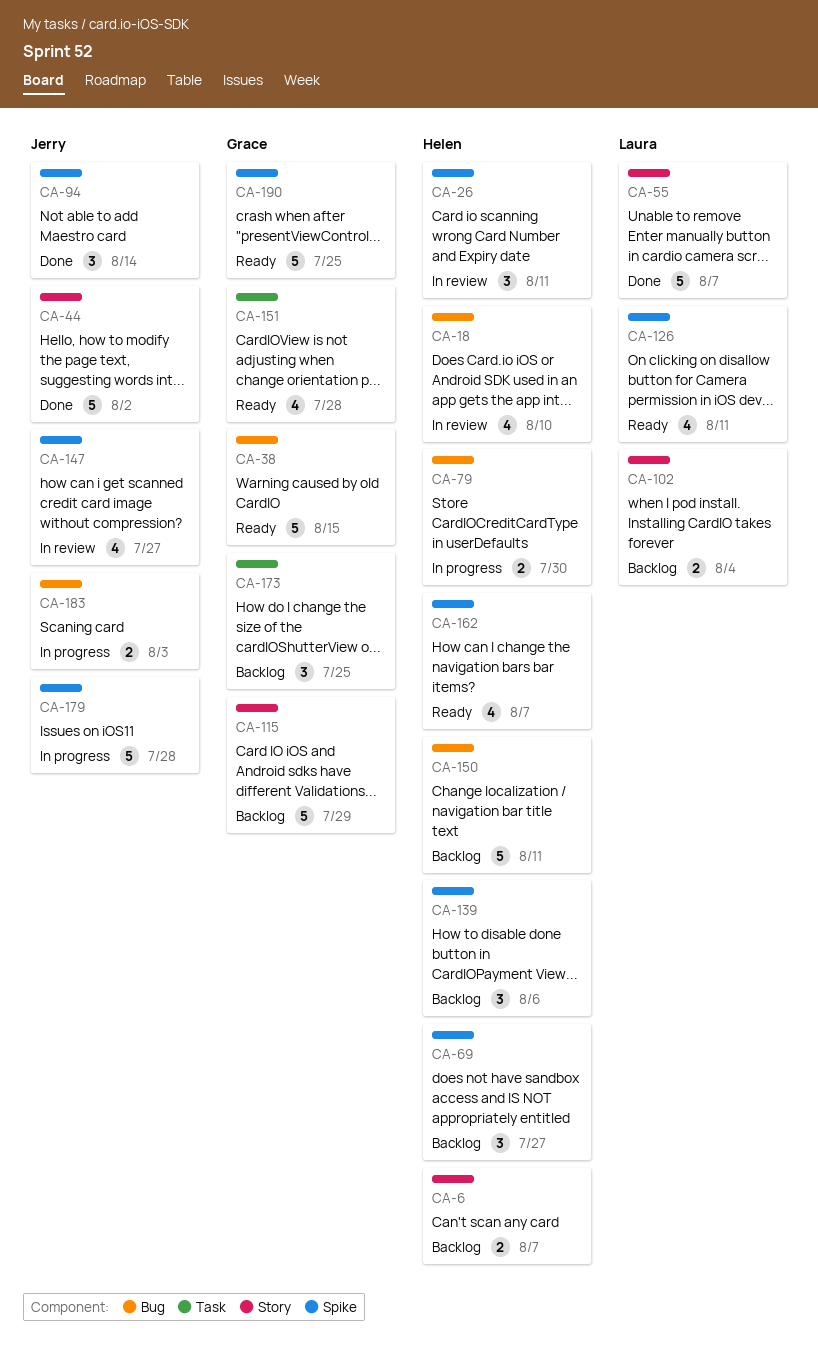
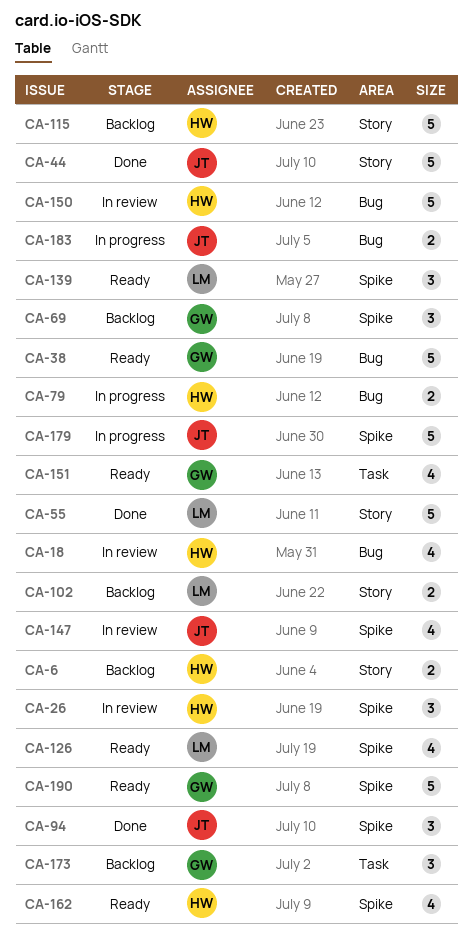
CA-69, owner: Helen -> Grace
CA-115, owner: Grace -> Helen
CA-139, status: Backlog -> Ready
CA-139, owner: Helen -> Laura
CA-150, status: Backlog -> In review

